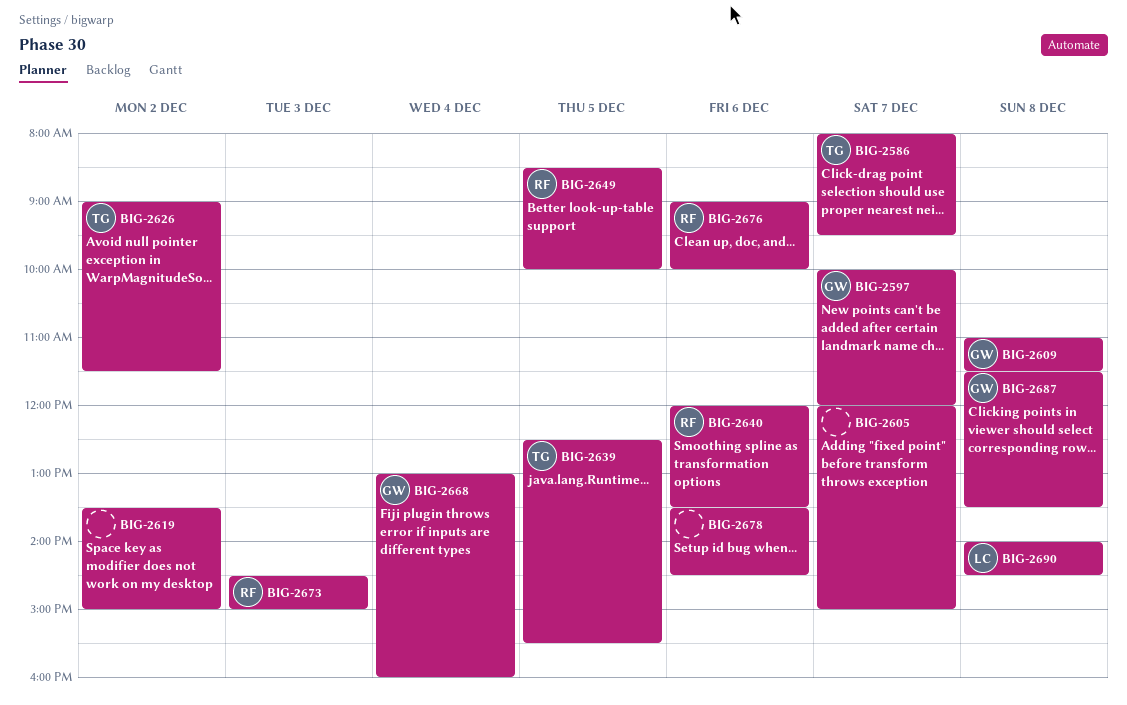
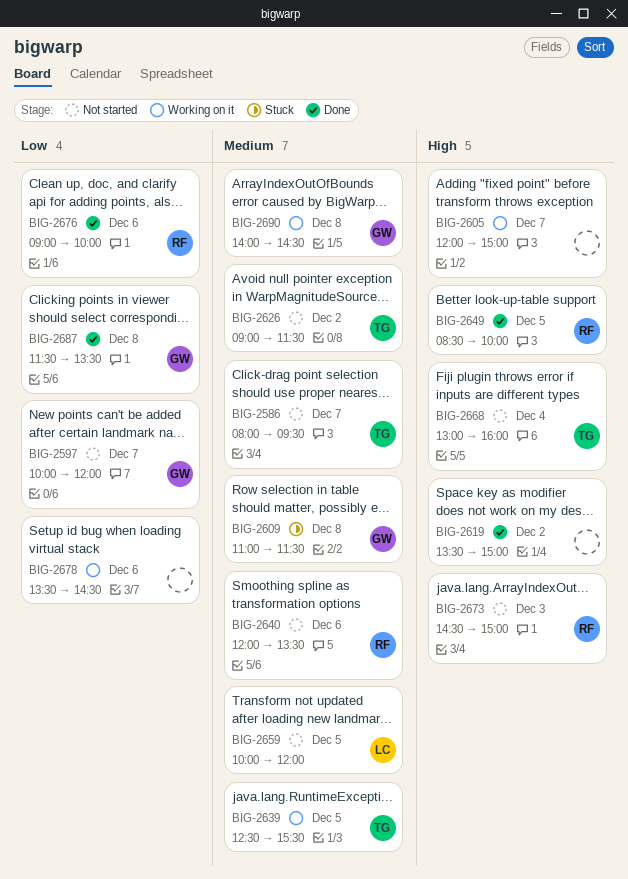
BIG-2659: none -> present
BIG-2668, owner: GW -> TG
BIG-2690, owner: LC -> GW

